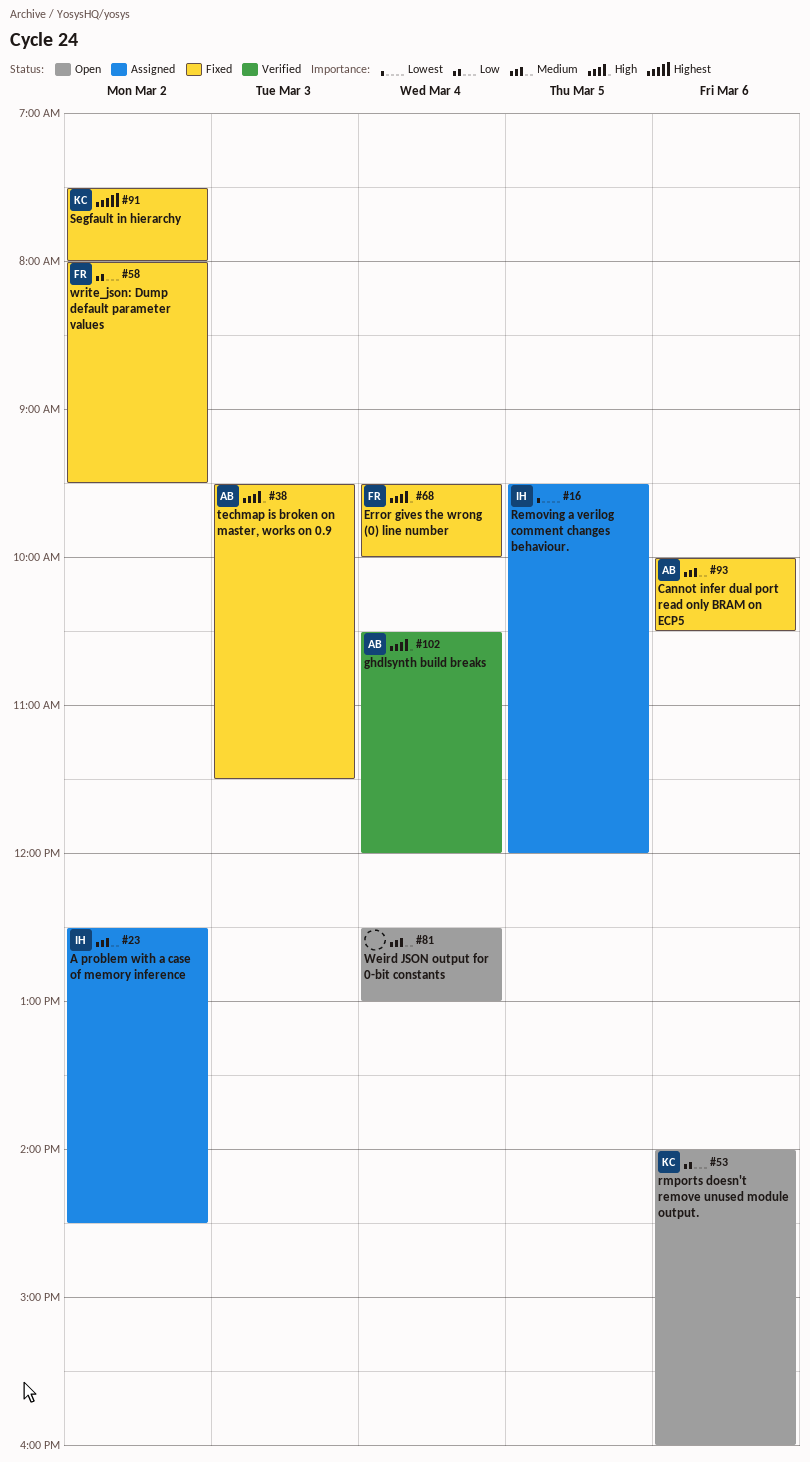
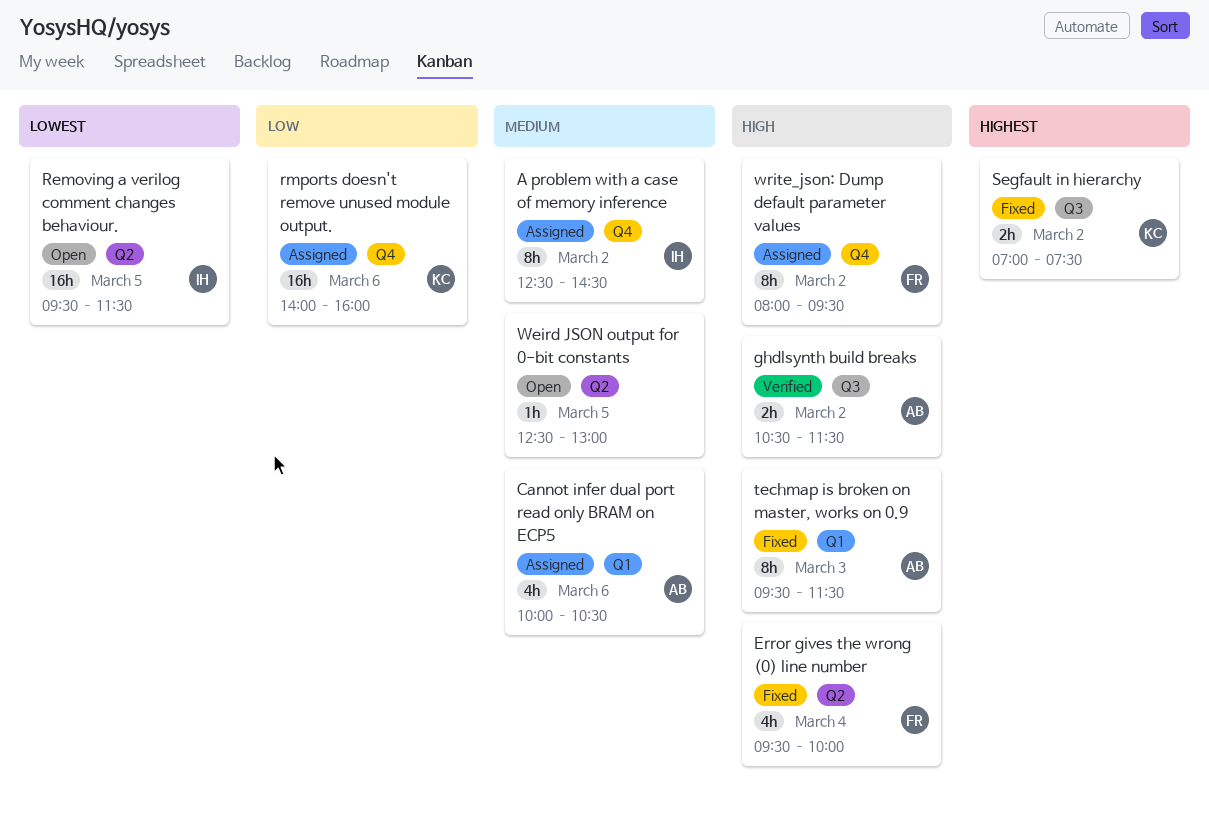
Cannot infer dual port read only BRAM on ECP5, status: Fixed -> Assigned
ghdlsynth build breaks, day: Mar 4 -> Mar 2
ghdlsynth build breaks, ends: 12:00 -> 11:30
Removing a verilog comment changes behaviour., status: Assigned -> Open
Removing a verilog comment changes behaviour., ends: 12:00 -> 11:30
rmports doesn't remove unused module output., status: Open -> Assigned
Segfault in hierarchy, begins: 07:30 -> 07:00
Segfault in hierarchy, ends: 08:00 -> 07:30
Weird JSON output for 0-bit constants, day: Mar 4 -> Mar 5
write_json: Dump default parameter values, status: Fixed -> Assigned
write_json: Dump default parameter values, priority: Low -> High

